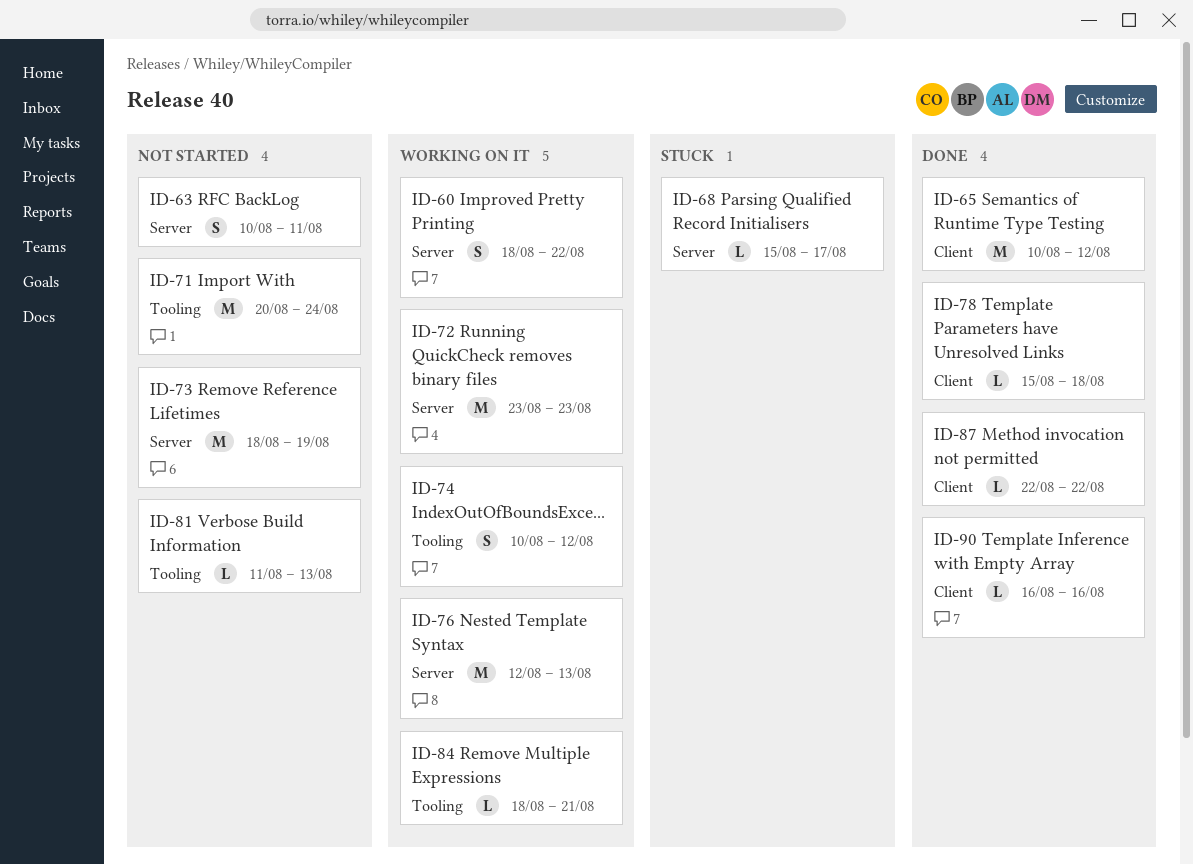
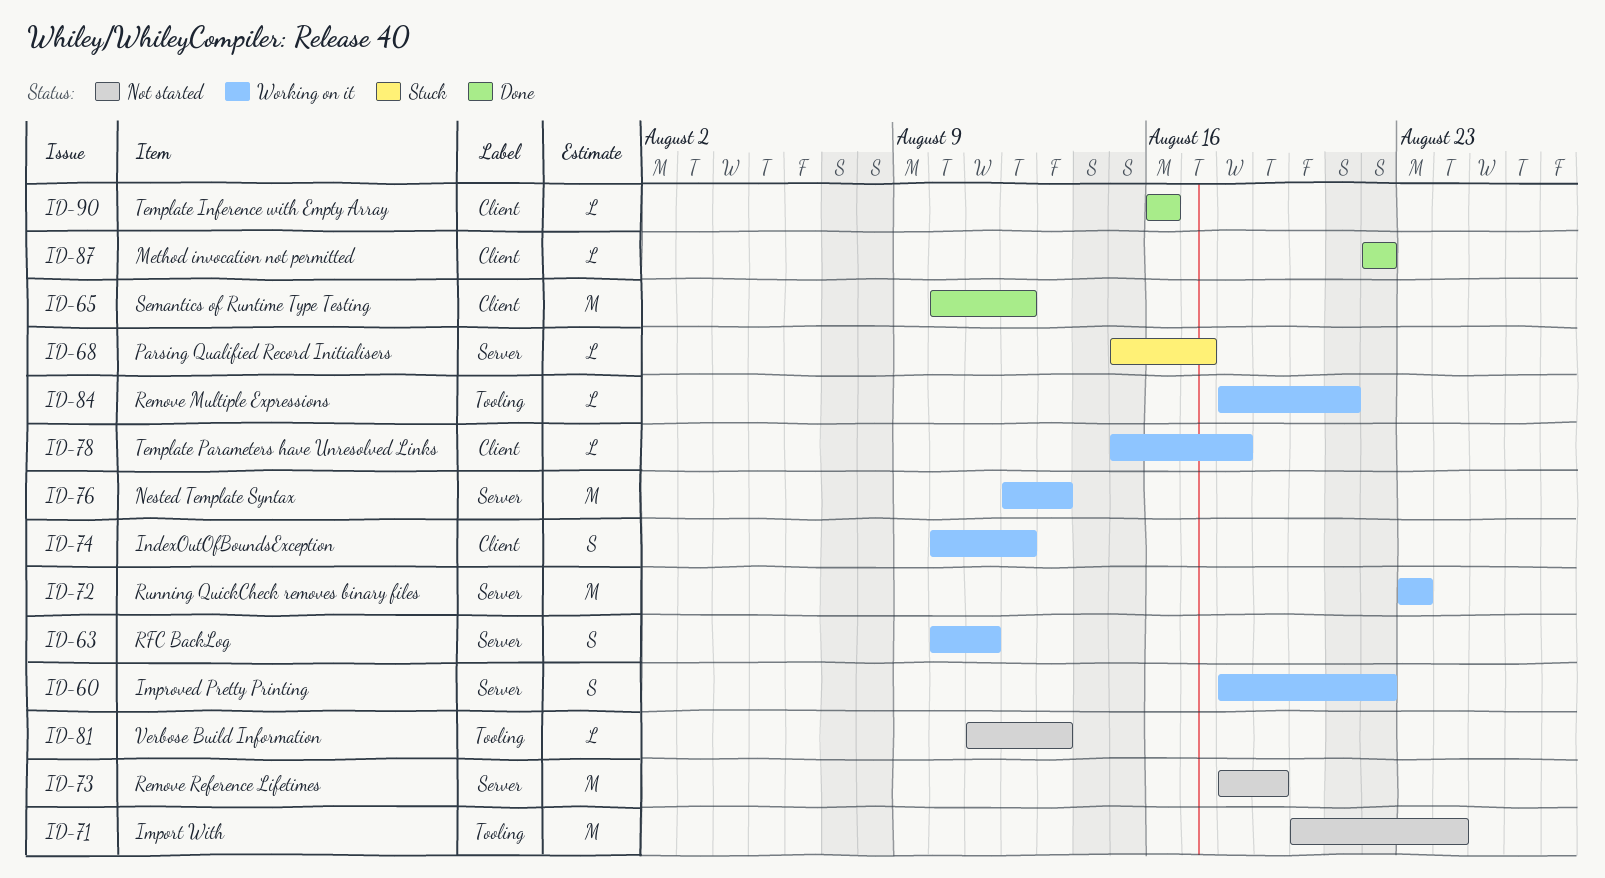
ID-63, status: Not started -> Working on it
ID-74, label: Tooling -> Client
ID-78, status: Done -> Working on it

